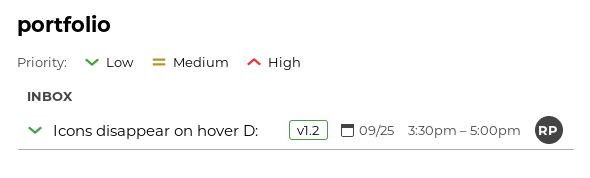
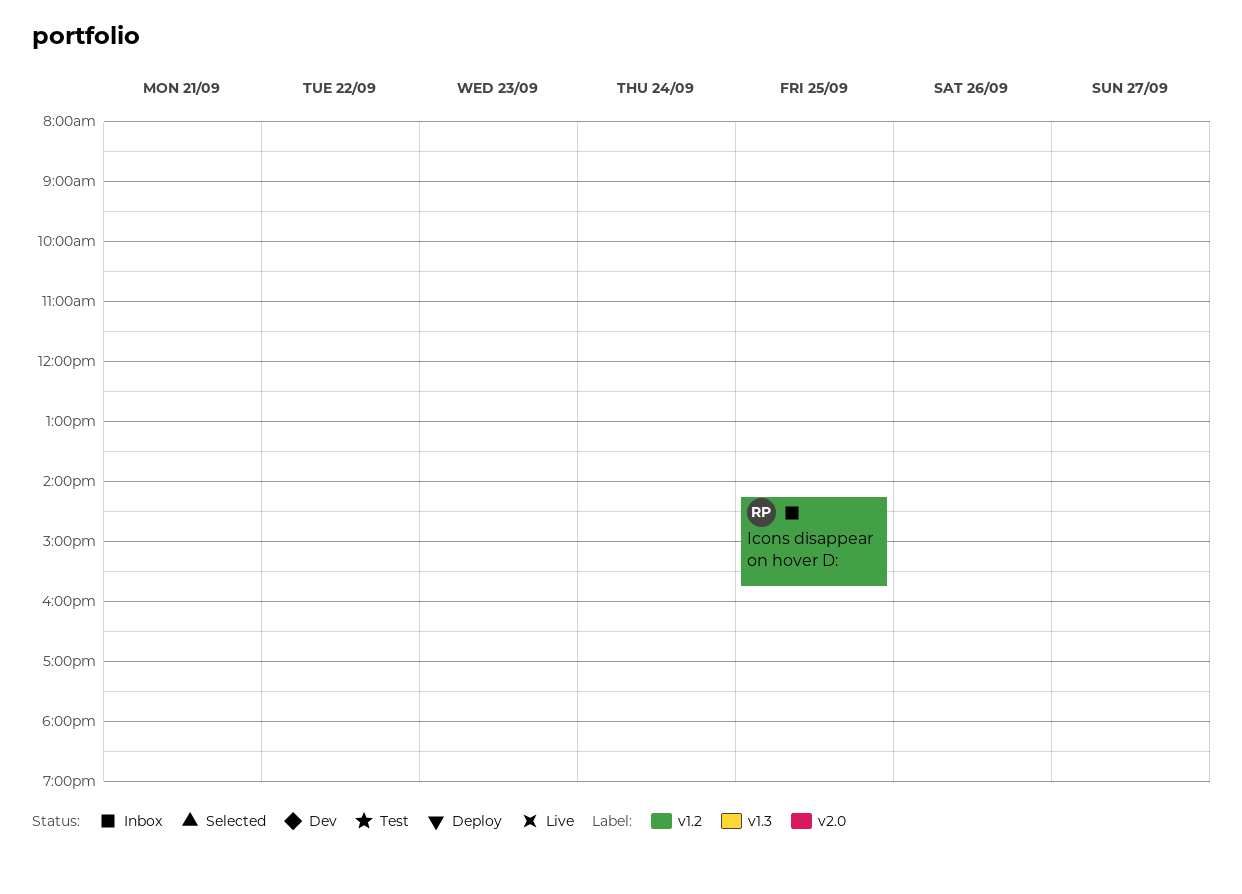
Icons disappear on hover D:, begins: 15:30 -> 14:15
Icons disappear on hover D:, ends: 17:00 -> 15:45

